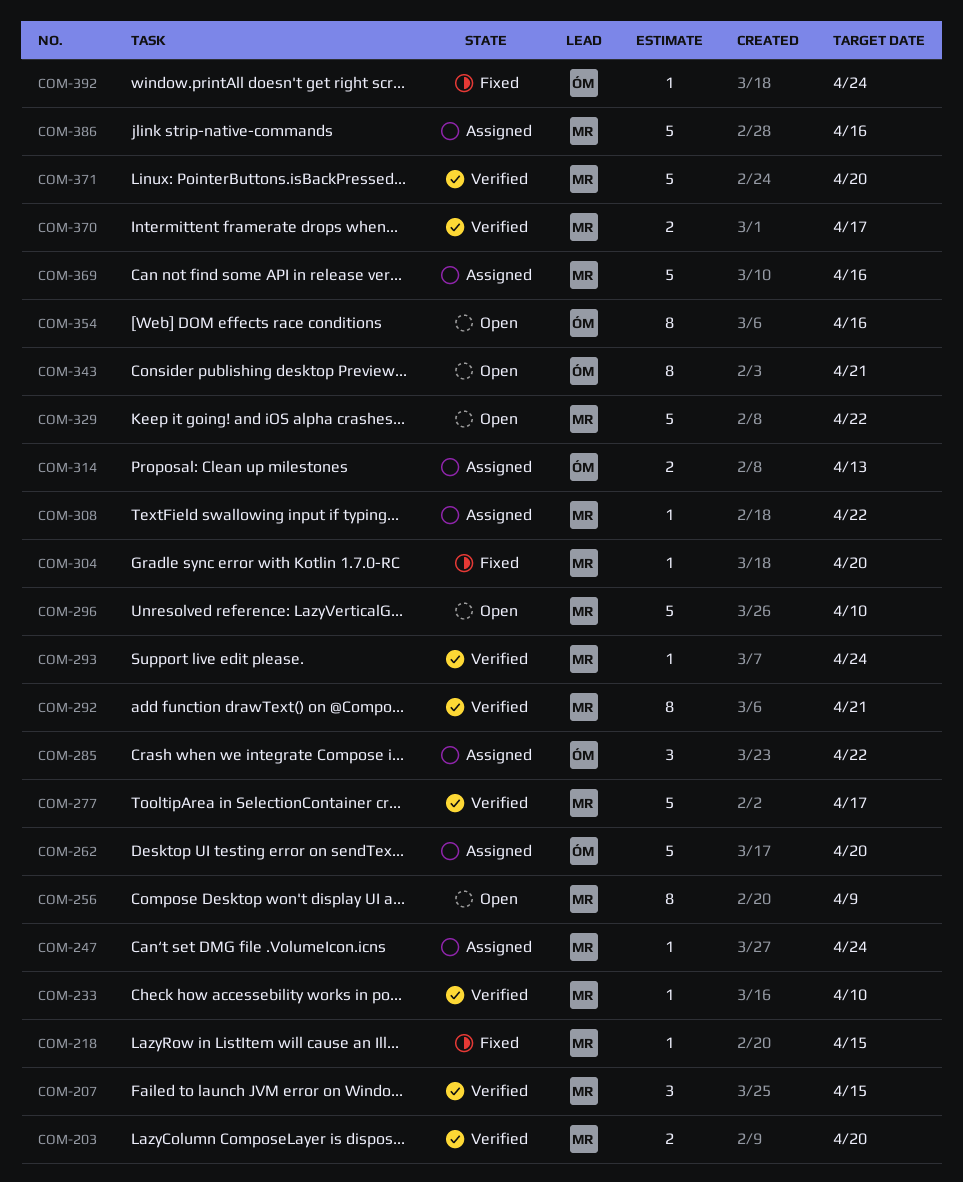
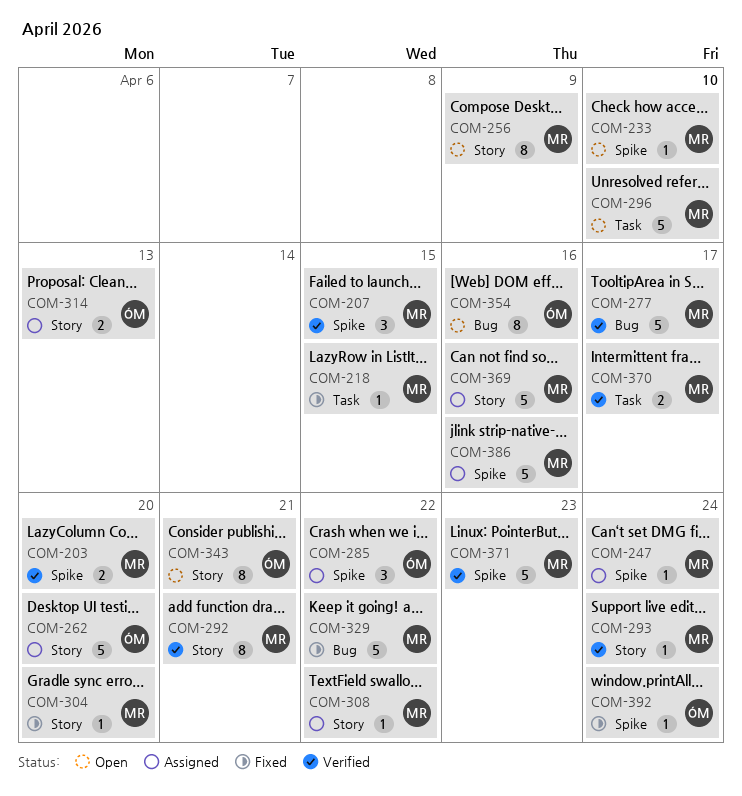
COM-233, status: Verified -> Open
COM-329, status: Open -> Fixed
COM-371, due: Apr 20 -> Apr 23

